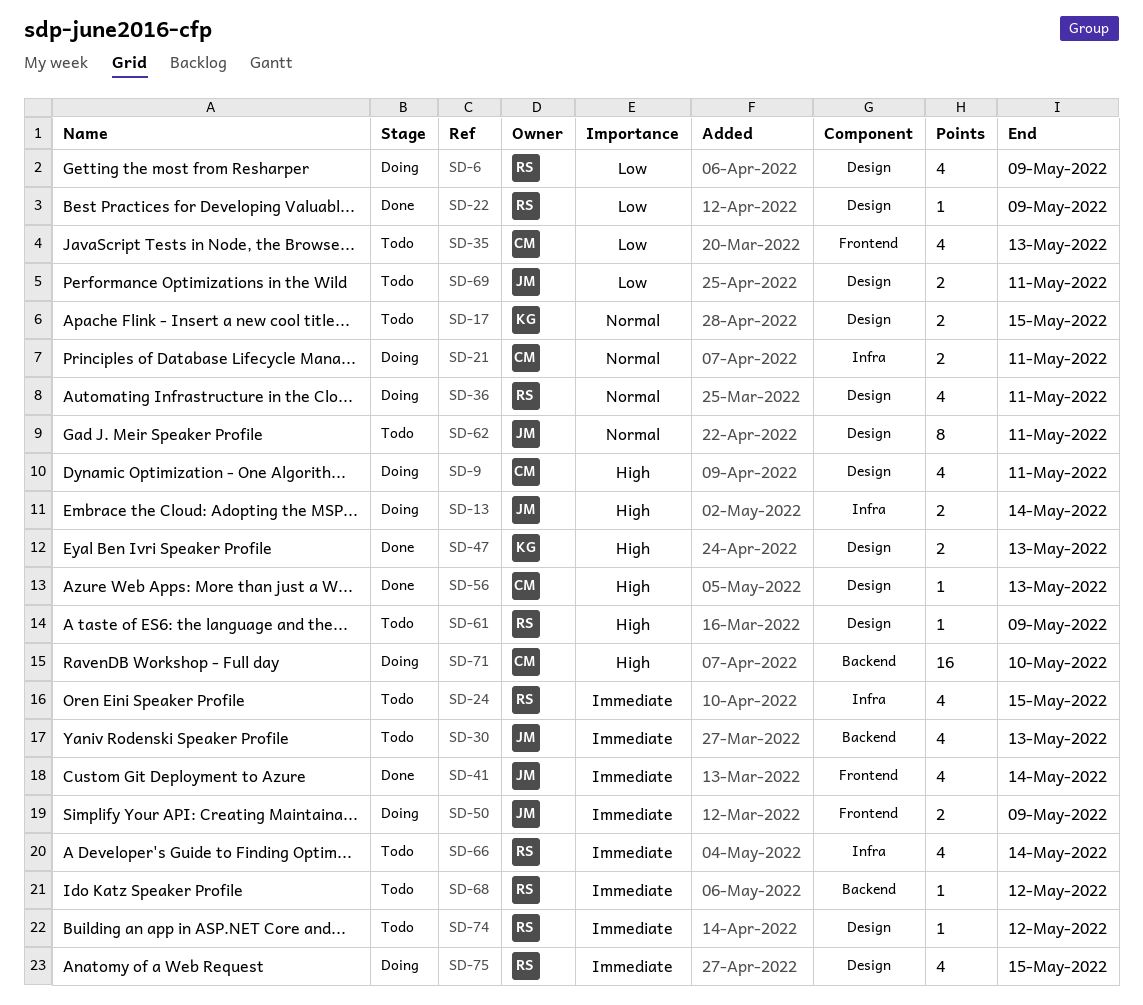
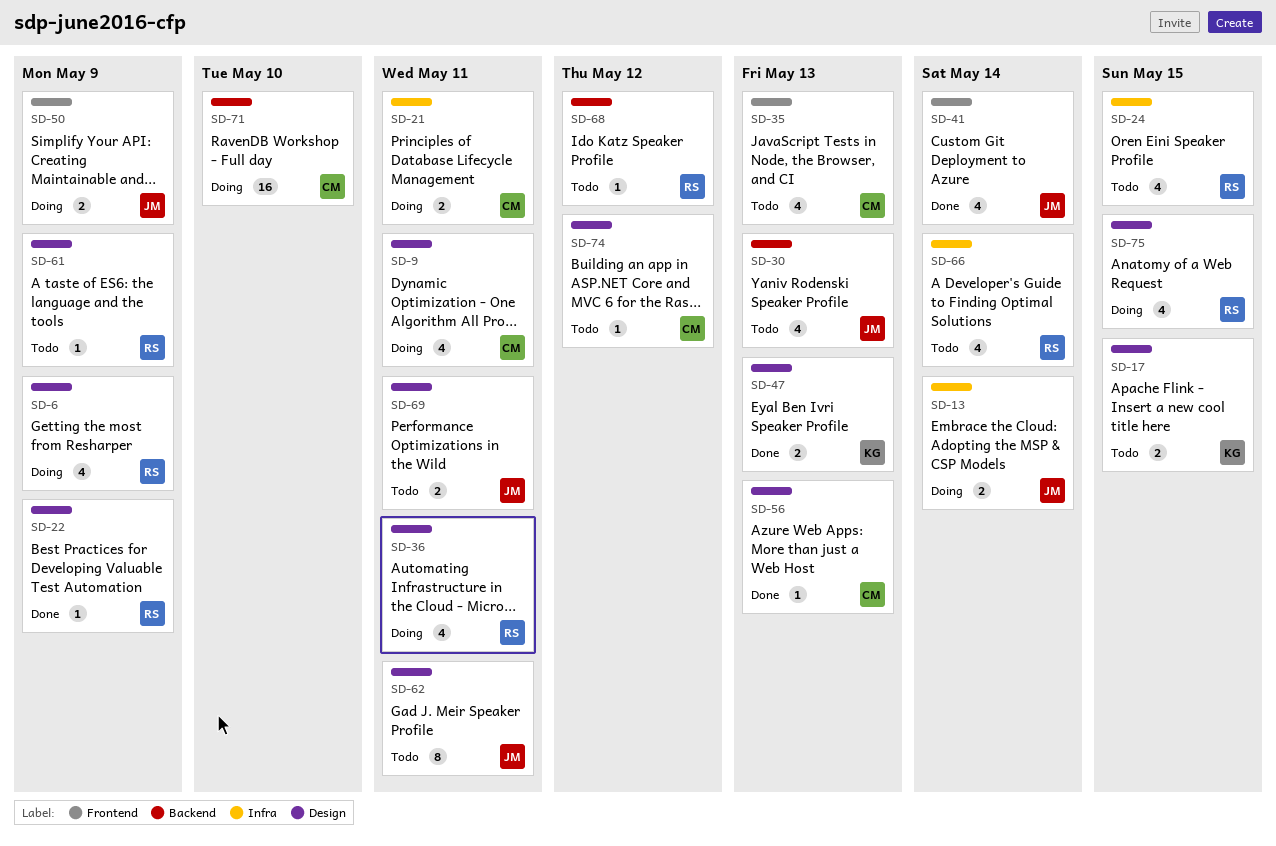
SD-74, owner: RS -> CM

